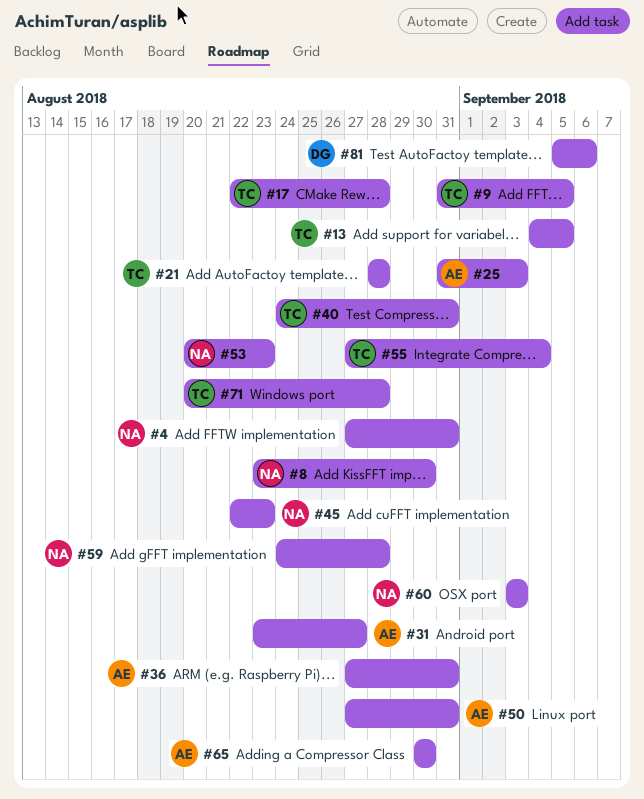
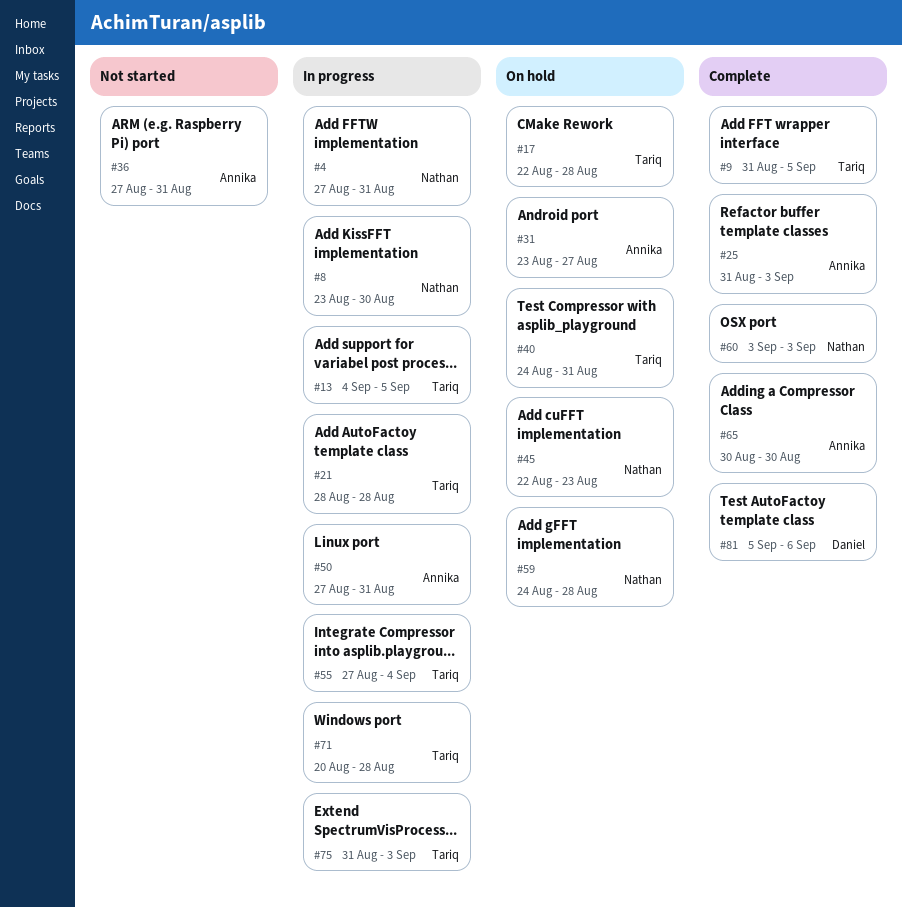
#53: present -> none
#75: none -> present

